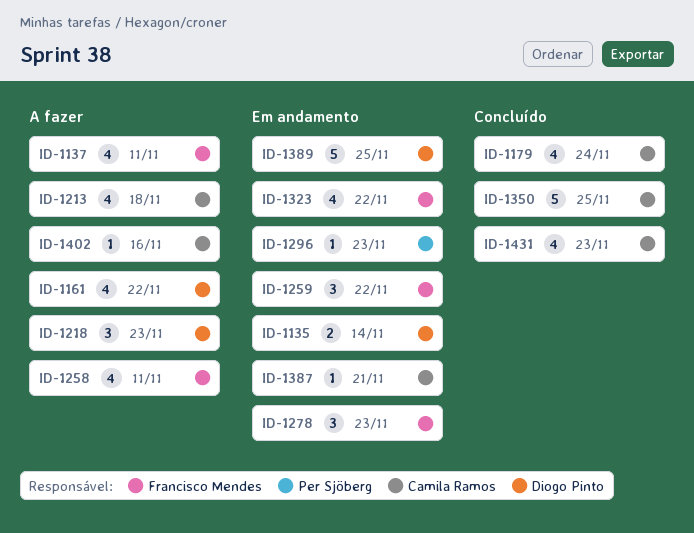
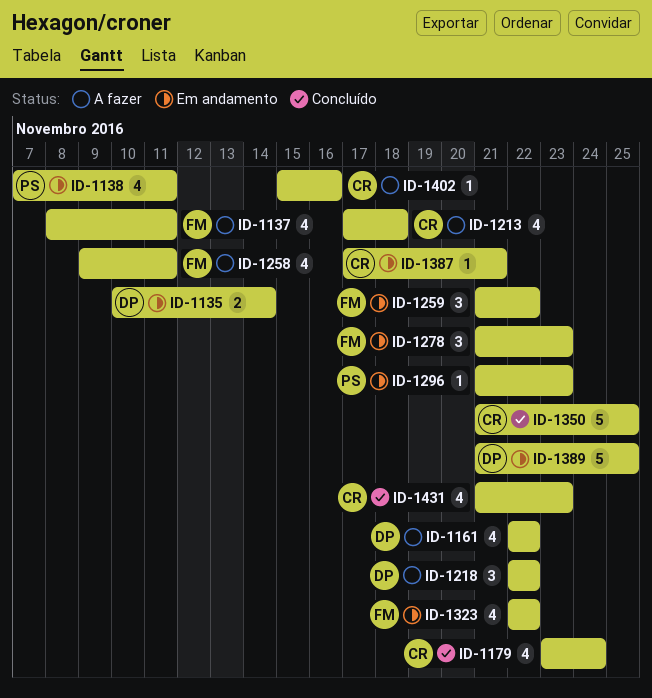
ID-1138: none -> present
ID-1218, due: Nov 23 -> Nov 22

